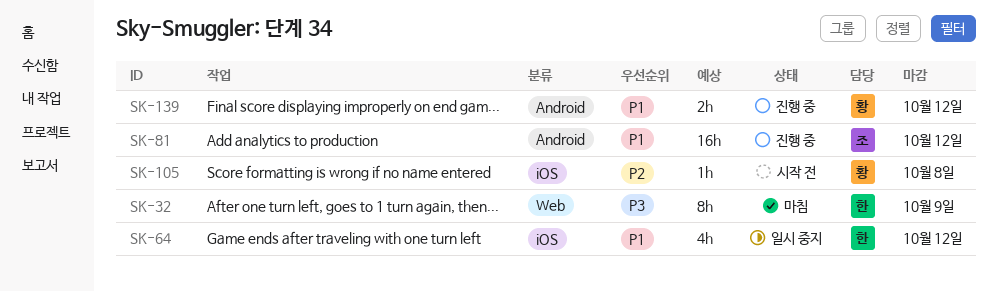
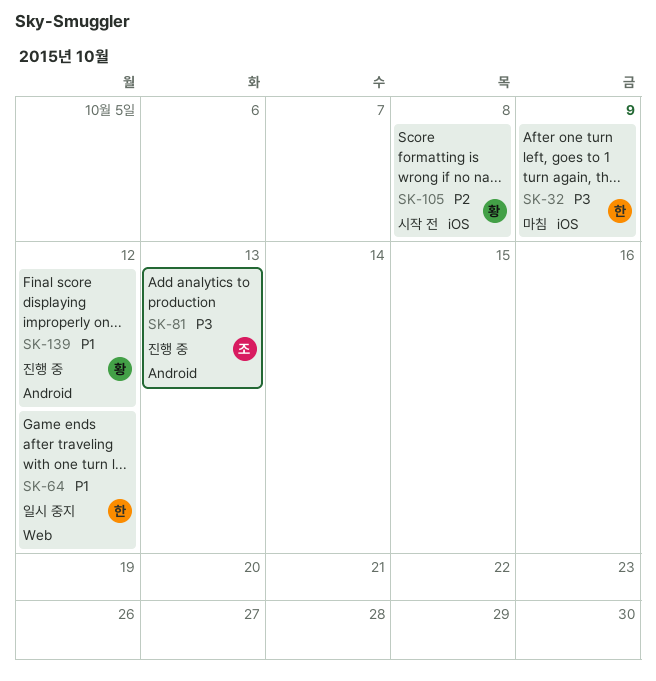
SK-32, label: Web -> iOS
SK-64, label: iOS -> Web
SK-81, priority: P1 -> P3
SK-81, due: Oct 12 -> Oct 13

